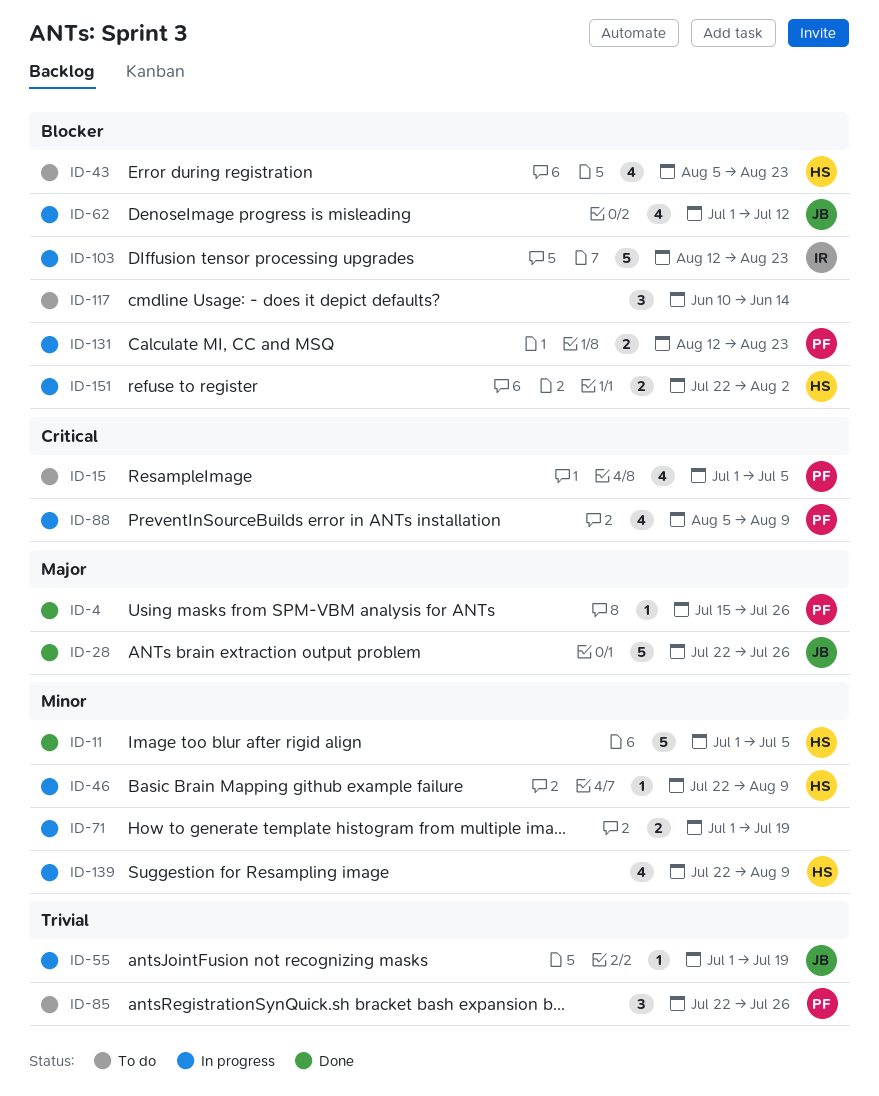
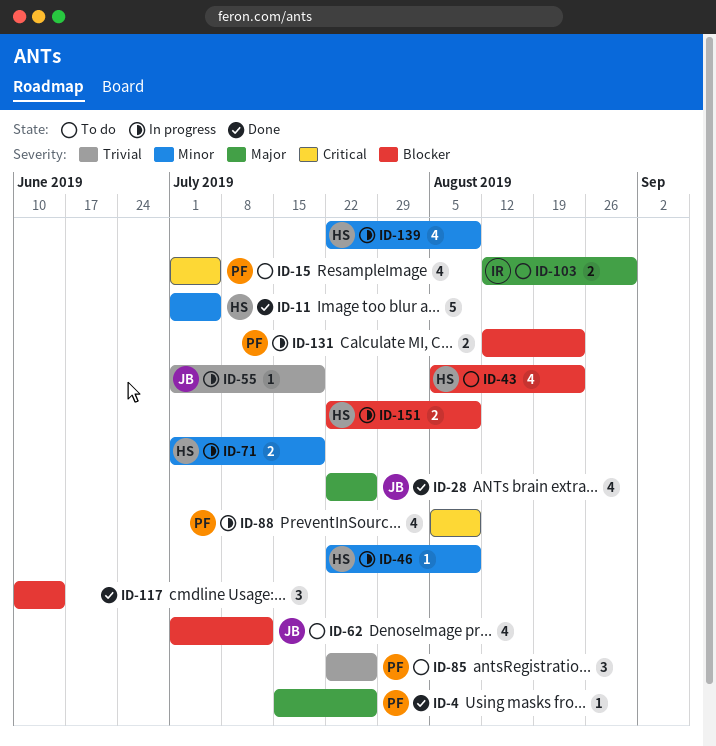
ID-28, estimate: 5 -> 4
ID-62, status: In progress -> To do
ID-71, owner: none -> HS
ID-103, status: In progress -> To do
ID-103, priority: Blocker -> Major
ID-103, estimate: 5 -> 2
ID-103, due: Aug 23 -> Aug 30
ID-117, status: To do -> Done
ID-151, due: Aug 2 -> Aug 9

